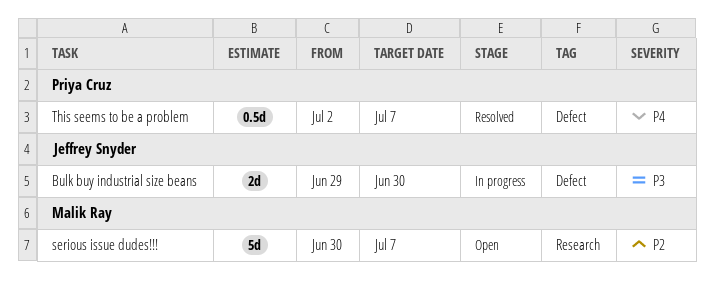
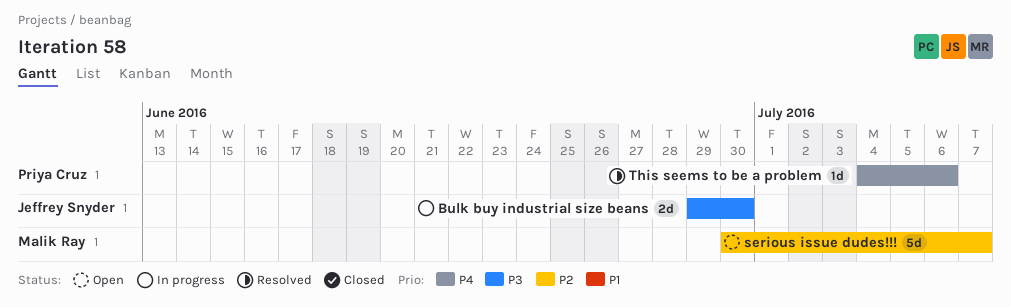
This seems to be a problem, estimate: 0.5d -> 1d
This seems to be a problem, start: Jul 2 -> Jul 4
This seems to be a problem, due: Jul 7 -> Jul 6

